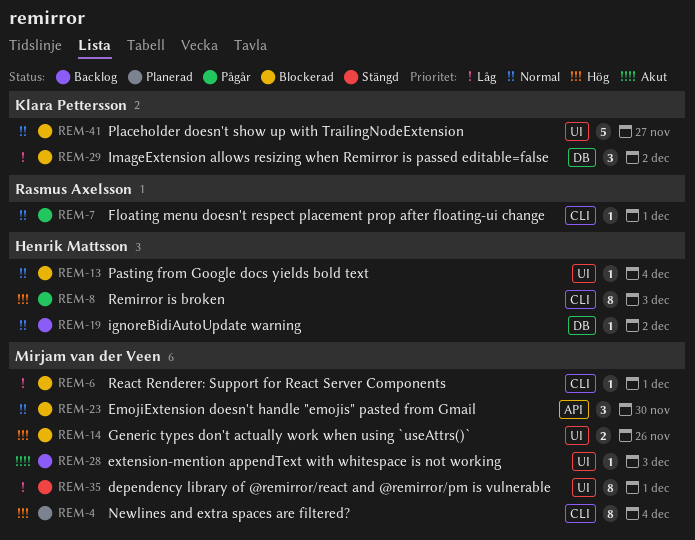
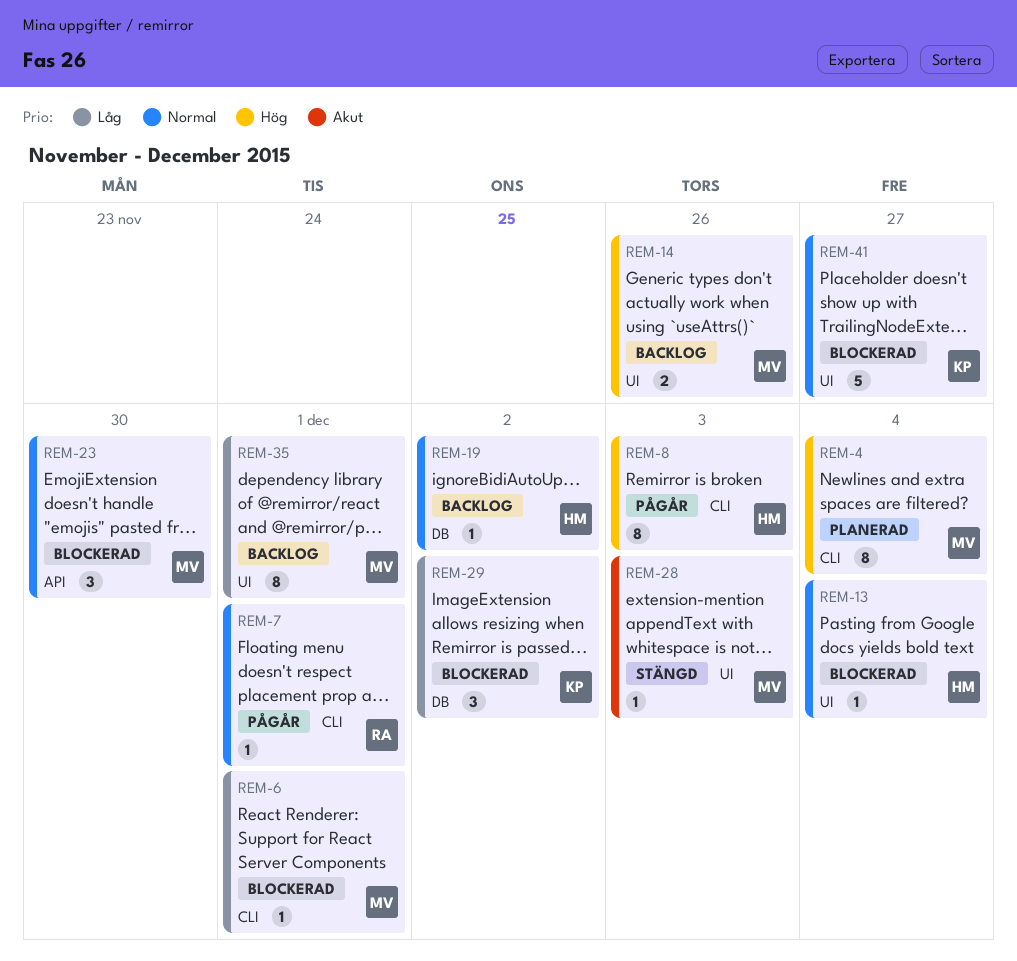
REM-14, status: Blockerad -> Backlog
REM-28, status: Backlog -> Stängd
REM-35, status: Stängd -> Backlog

